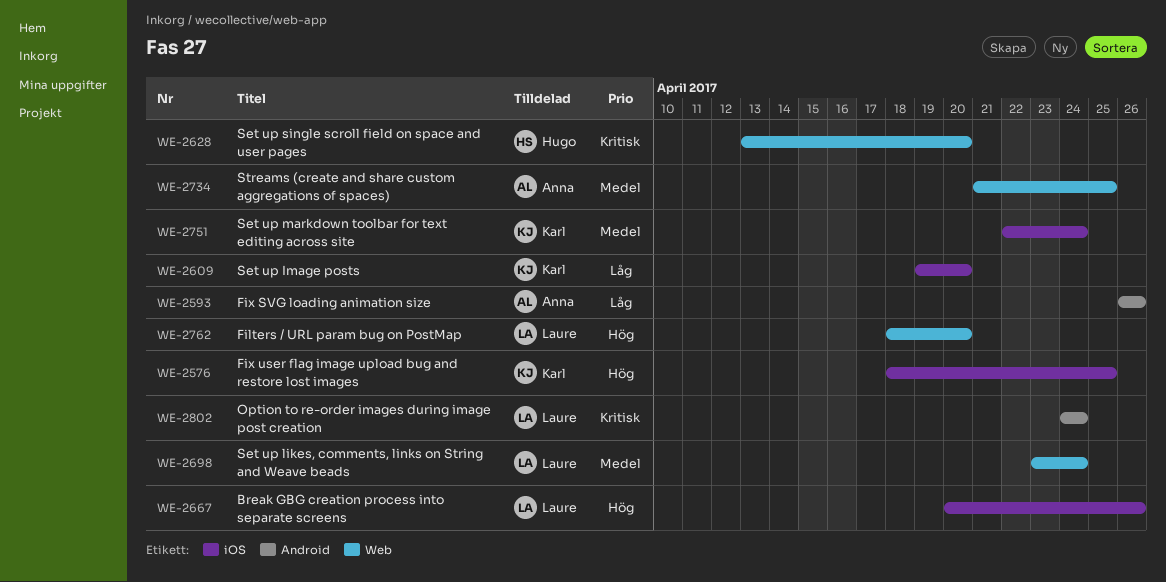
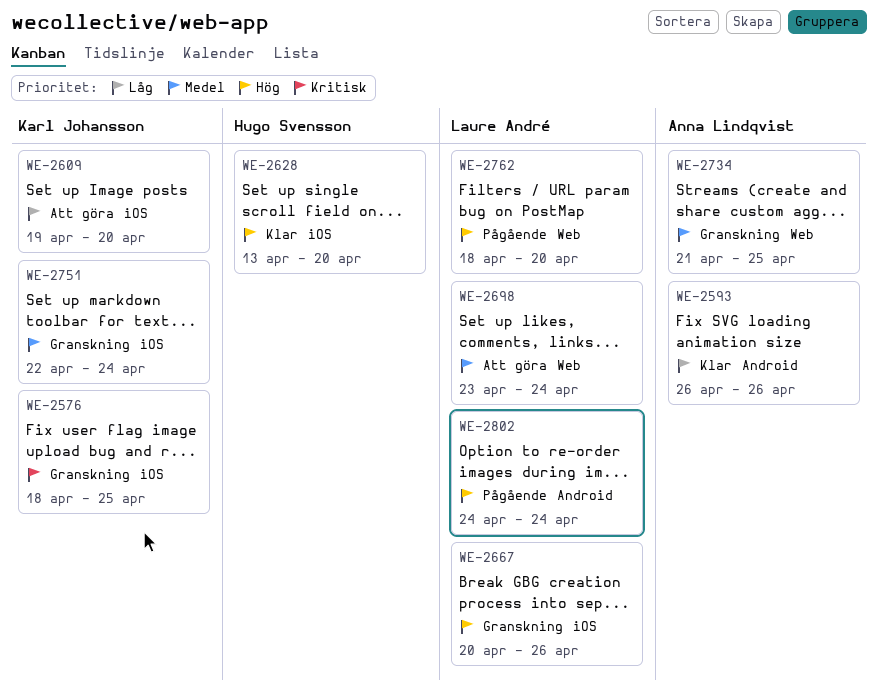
WE-2576, priority: Hög -> Kritisk
WE-2628, priority: Kritisk -> Hög
WE-2628, label: Web -> iOS
WE-2802, priority: Kritisk -> Hög

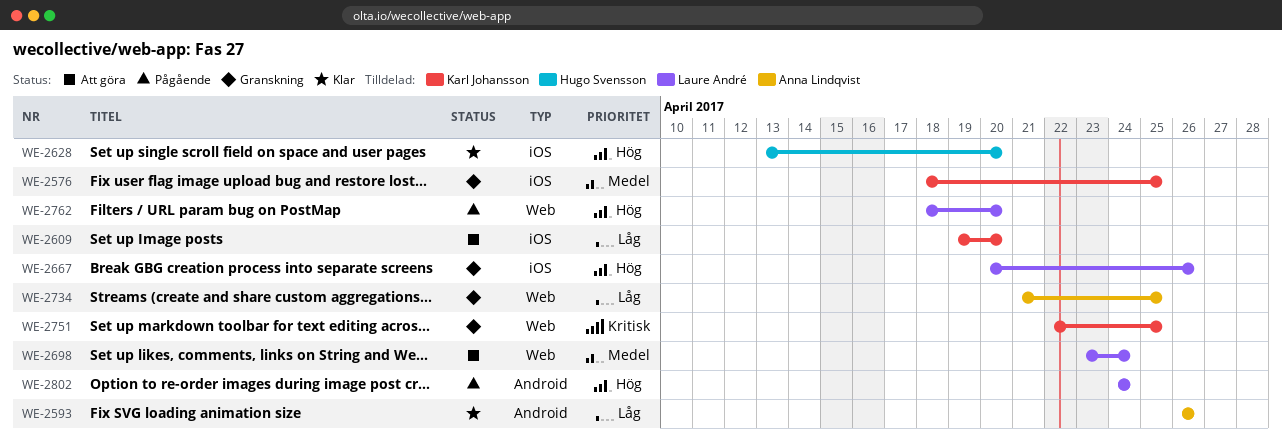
WE-2576, priority: Kritisk -> Medel
WE-2734, priority: Medel -> Låg
WE-2751, priority: Medel -> Kritisk
WE-2751, label: iOS -> Web
WE-2751, due: Apr 24 -> Apr 25

